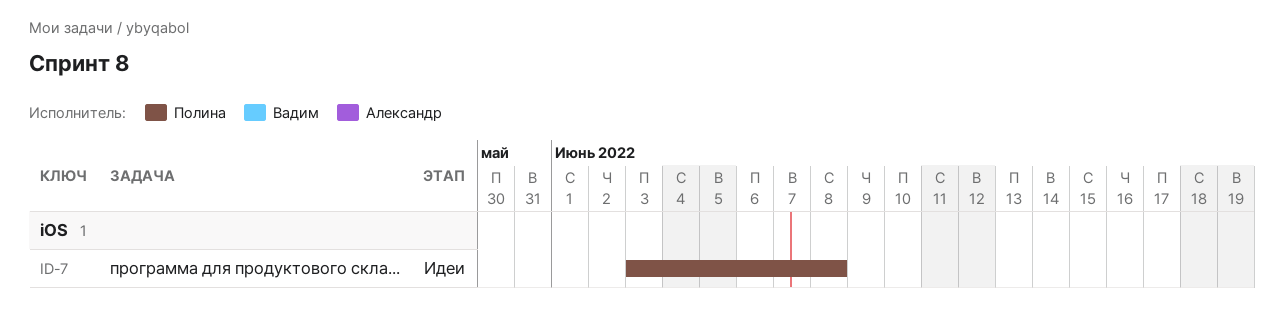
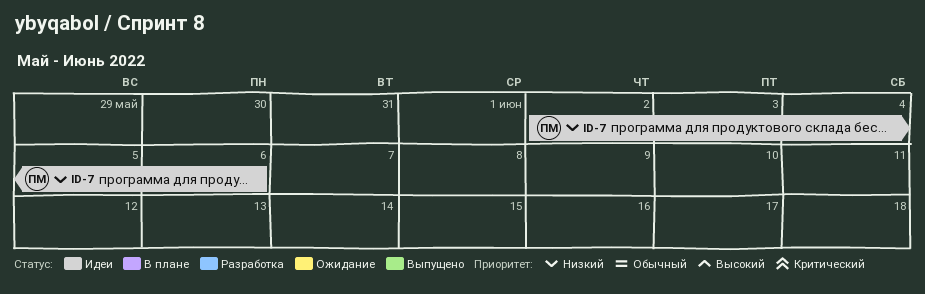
ID-7, start: Jun 3 -> Jun 2
ID-7, due: Jun 8 -> Jun 6

